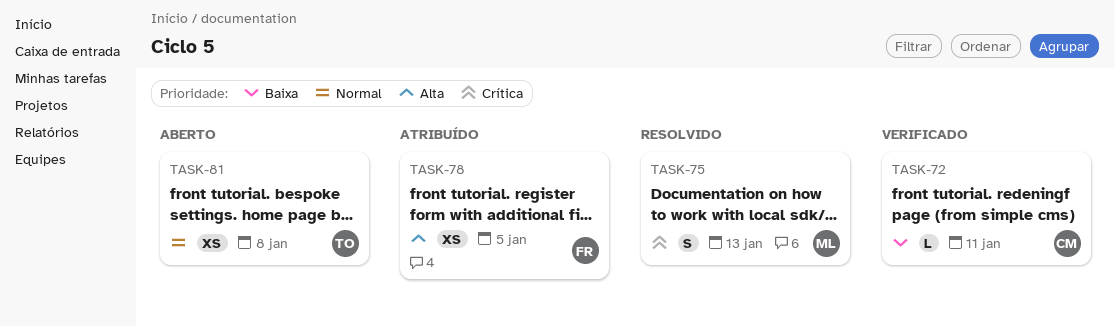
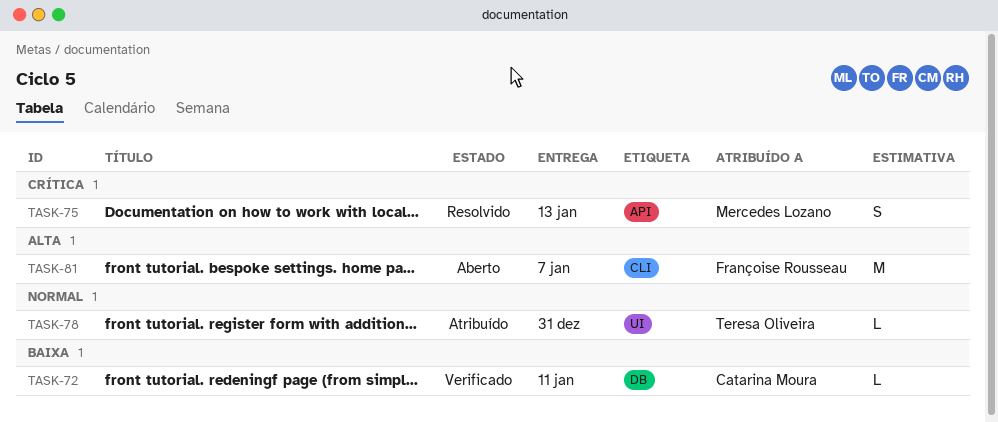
TASK-78, owner: Françoise Rousseau -> Teresa Oliveira
TASK-78, priority: Alta -> Normal
TASK-78, estimate: XS -> L
TASK-78, due: Jan 5 -> Dec 31
TASK-81, owner: Teresa Oliveira -> Françoise Rousseau
TASK-81, priority: Normal -> Alta
TASK-81, estimate: XS -> M
TASK-81, due: Jan 8 -> Jan 7

